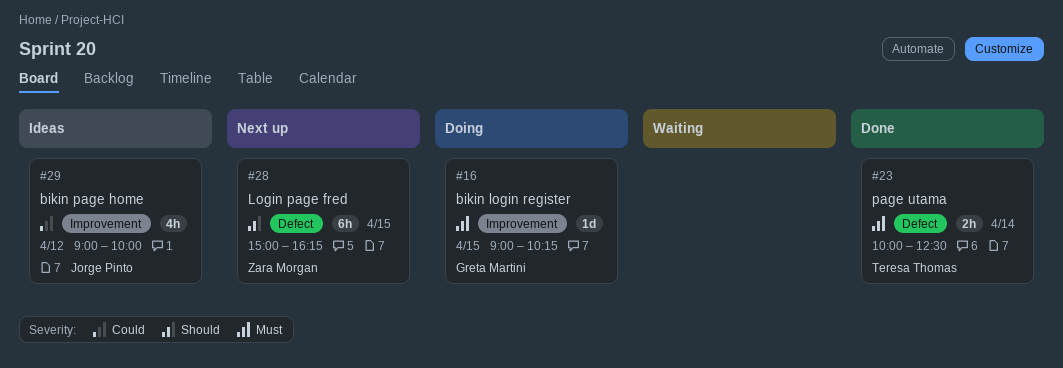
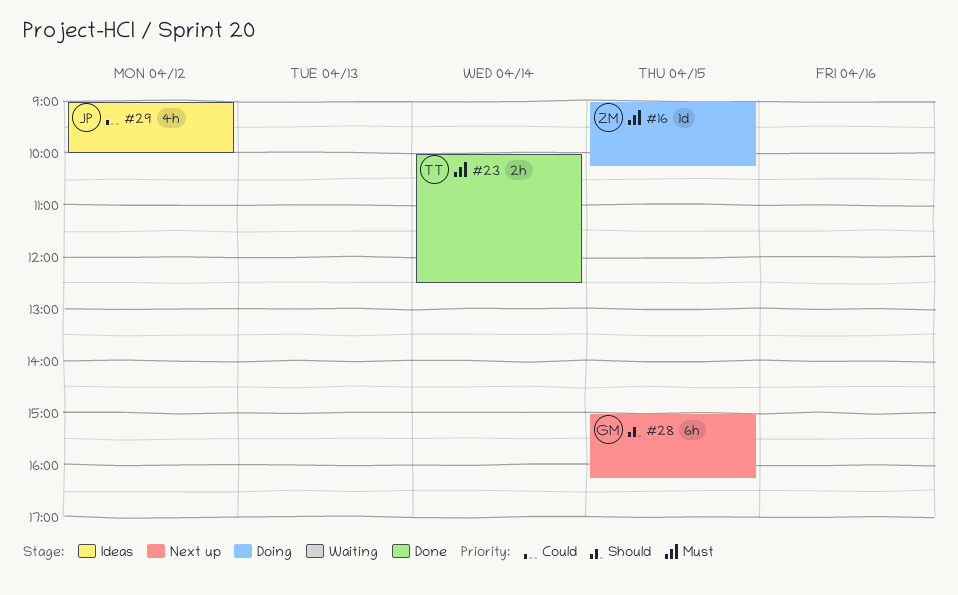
#16, owner: Greta Martini -> Zara Morgan
#28, owner: Zara Morgan -> Greta Martini

